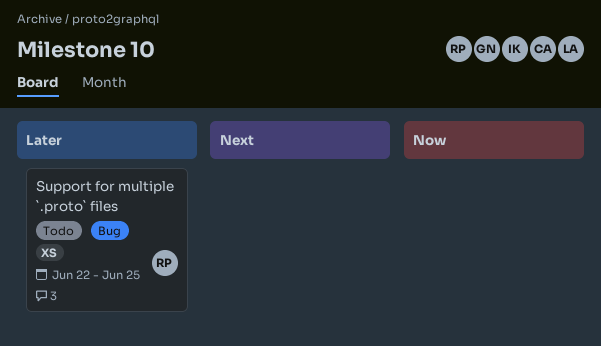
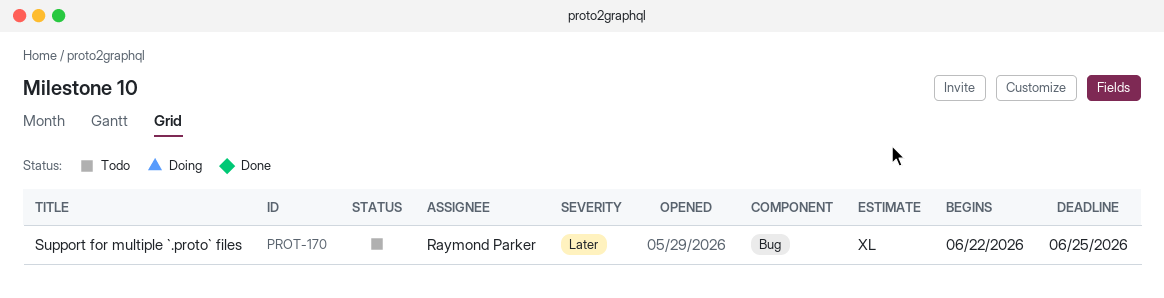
Support for multiple `.proto` files, estimate: XS -> XL

